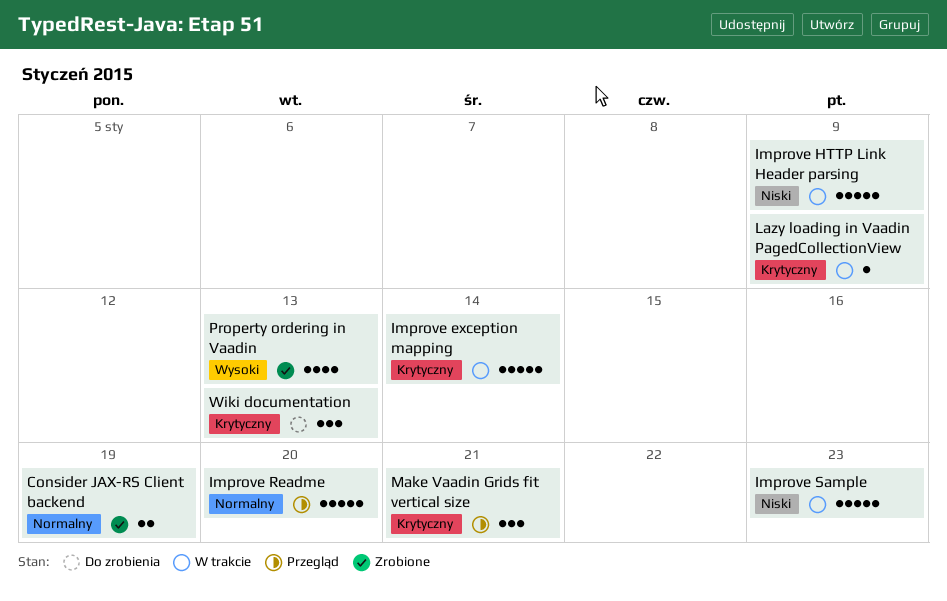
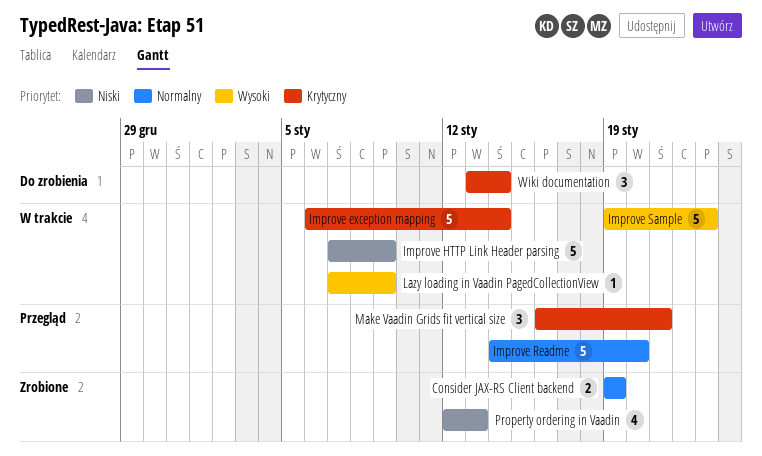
Improve Sample, priority: Niski -> Wysoki
Lazy loading in Vaadin PagedCollectionView, priority: Krytyczny -> Wysoki
Property ordering in Vaadin, priority: Wysoki -> Niski
Wiki documentation, due: Jan 13 -> Jan 14

